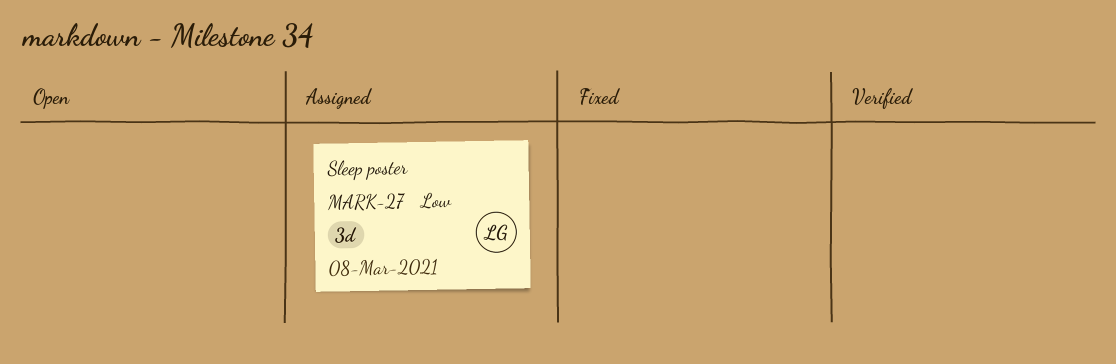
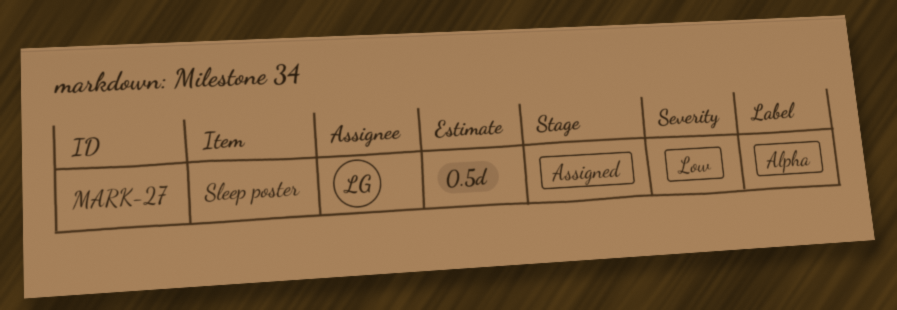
MARK-27, estimate: 3d -> 0.5d

